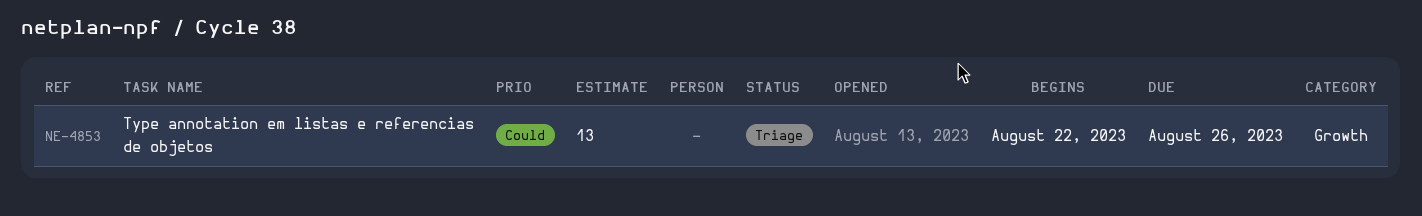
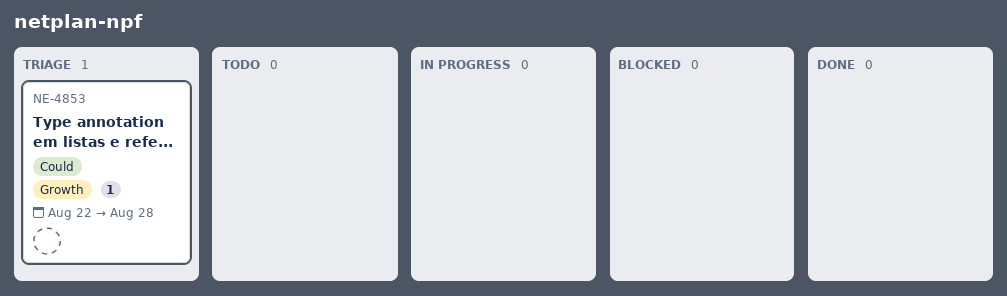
NE-4853, estimate: 13 -> 1
NE-4853, due: Aug 26 -> Aug 28

